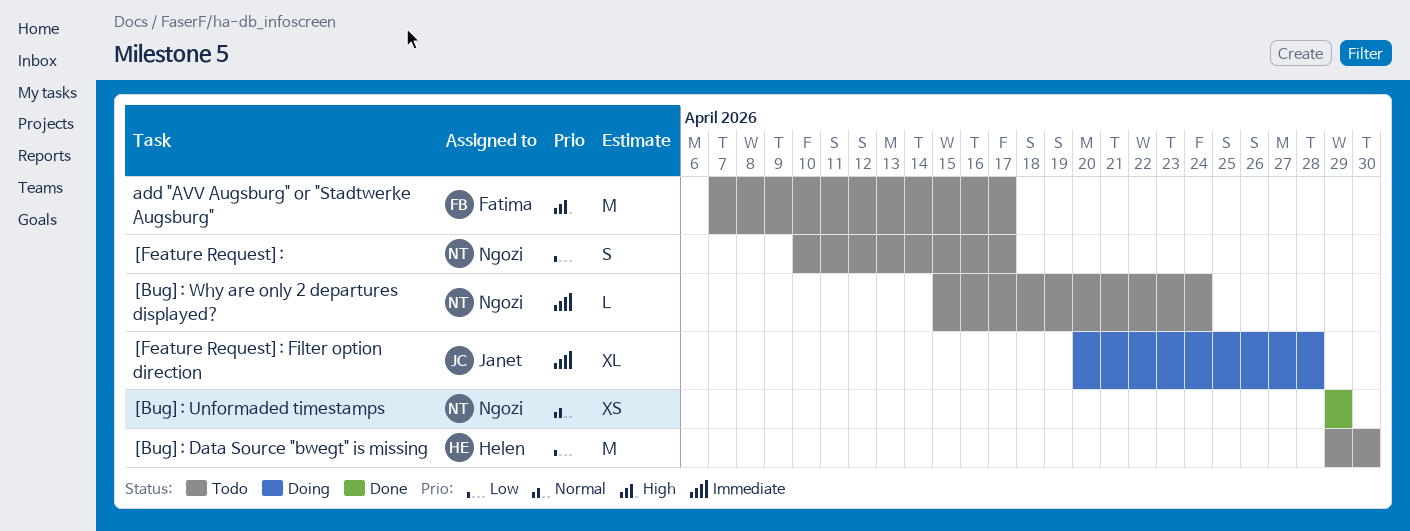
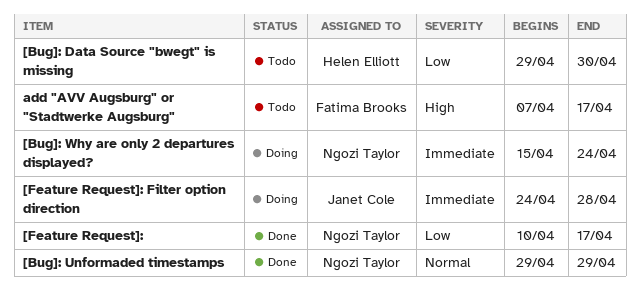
[Bug]: Why are only 2 departures displayed?, status: Todo -> Doing
[Feature Request]:, status: Todo -> Done
[Feature Request]: Filter option direction, start: Apr 20 -> Apr 24

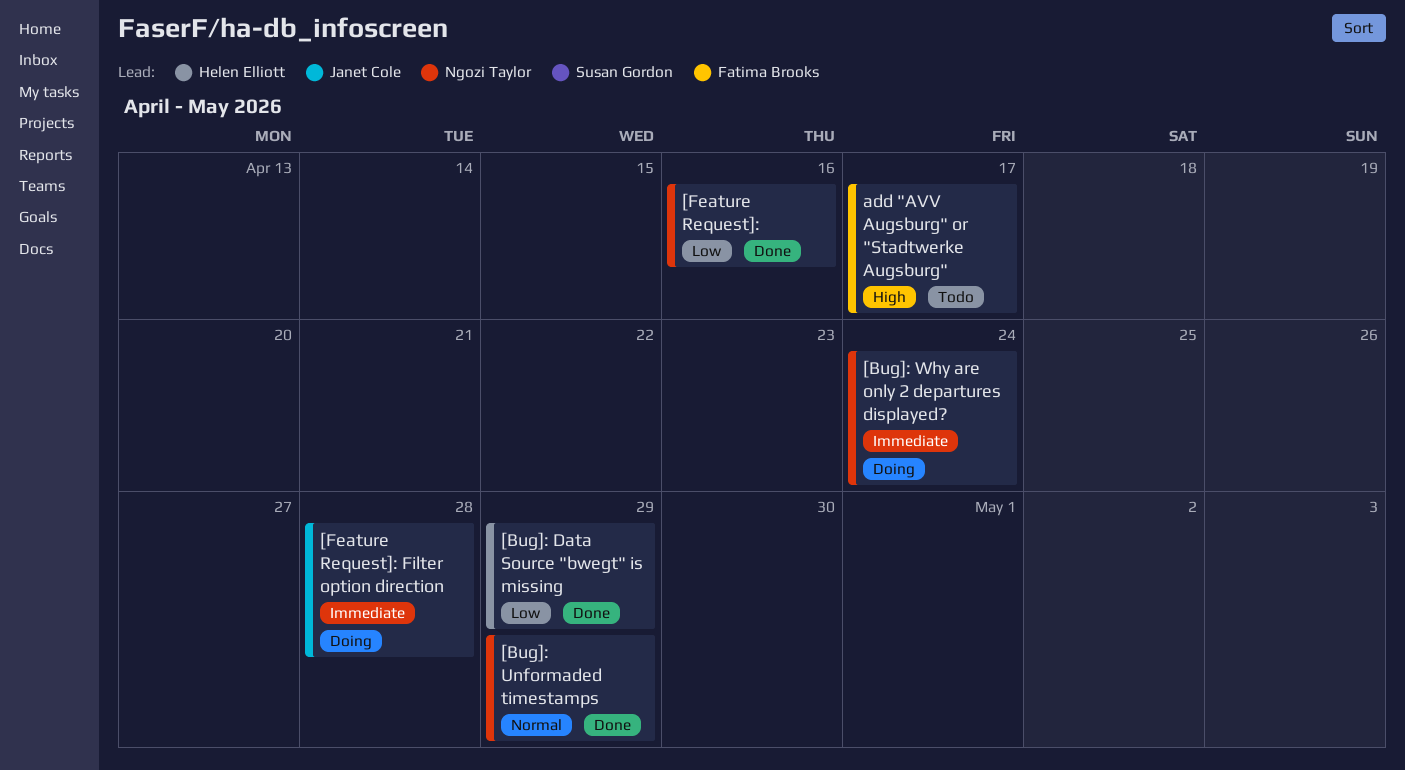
[Bug]: Data Source "bwegt" is missing, status: Todo -> Done
[Bug]: Data Source "bwegt" is missing, due: Apr 30 -> Apr 29
[Feature Request]:, due: Apr 17 -> Apr 16

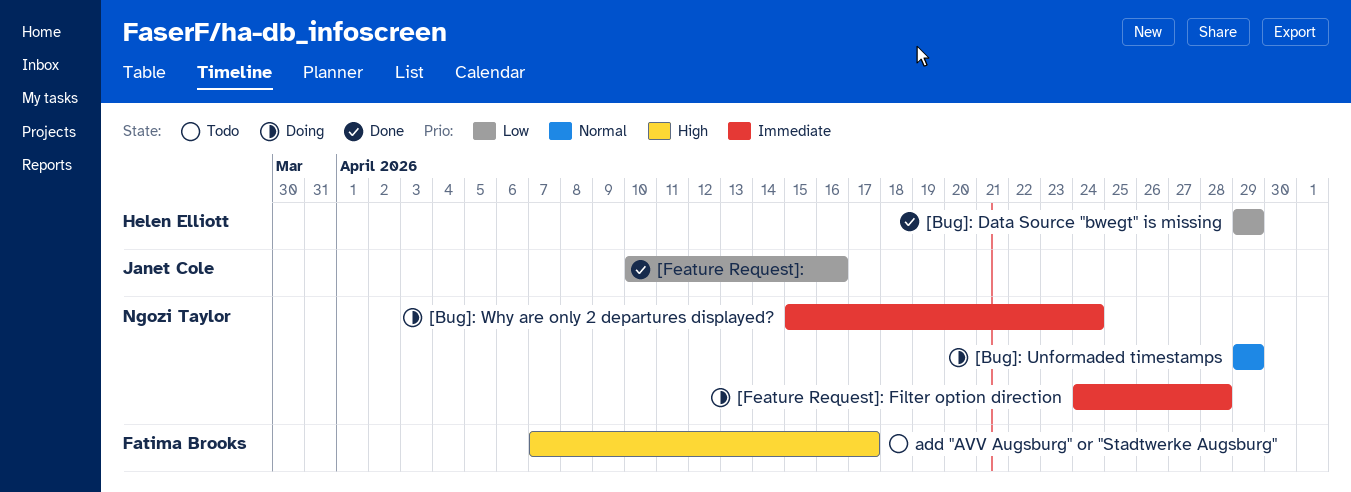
[Bug]: Unformaded timestamps, status: Done -> Doing
[Feature Request]:, owner: Ngozi Taylor -> Janet Cole
[Feature Request]: Filter option direction, owner: Janet Cole -> Ngozi Taylor

